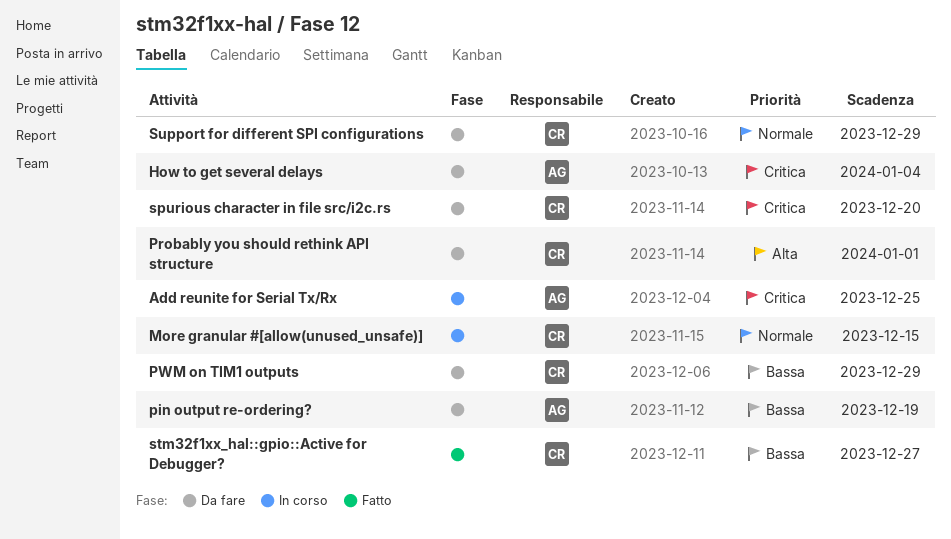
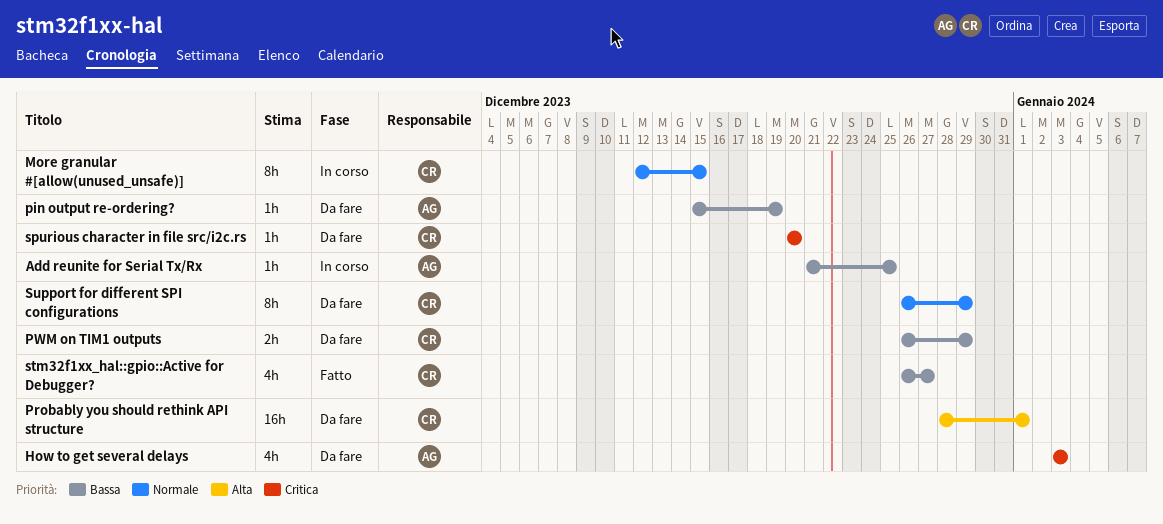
Add reunite for Serial Tx/Rx, priority: Critica -> Bassa
How to get several delays, due: Jan 4 -> Jan 3

